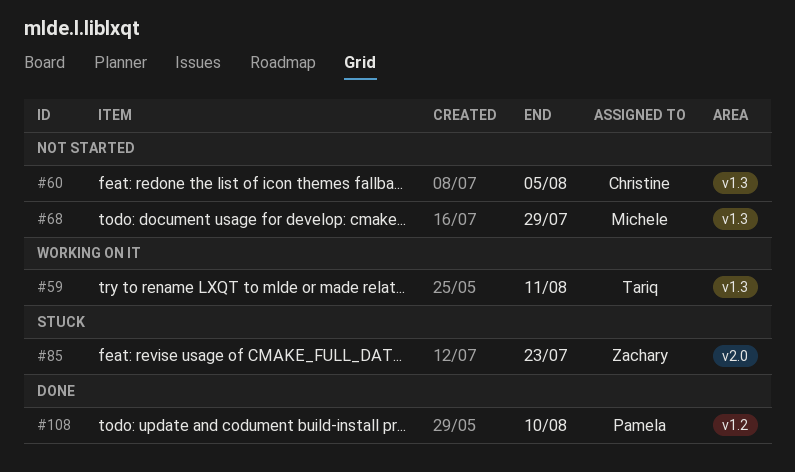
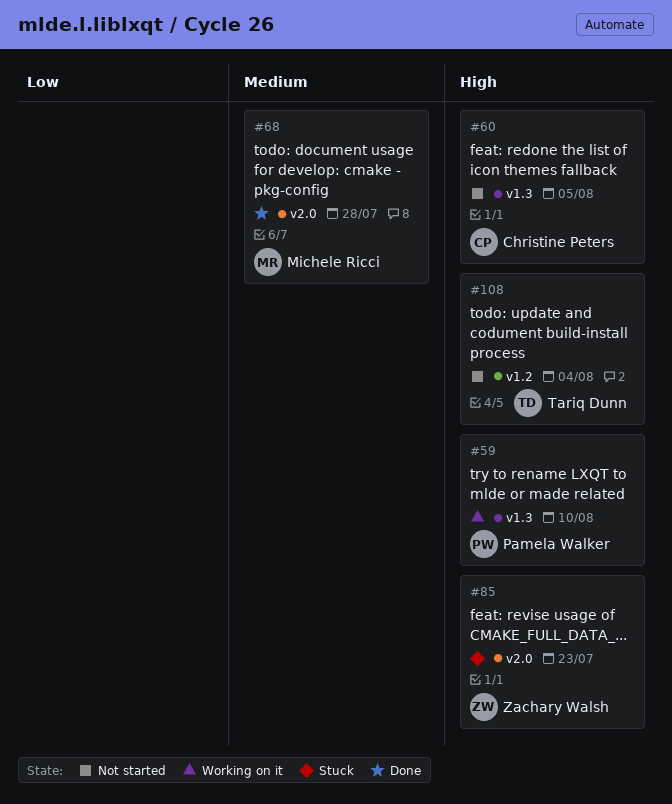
#59, owner: Tariq Dunn -> Pamela Walker
#59, due: Aug 11 -> Aug 10
#68, status: Not started -> Done
#68, label: v1.3 -> v2.0
#68, due: Jul 29 -> Jul 28
#108, status: Done -> Not started
#108, owner: Pamela Walker -> Tariq Dunn
#108, due: Aug 10 -> Aug 4

